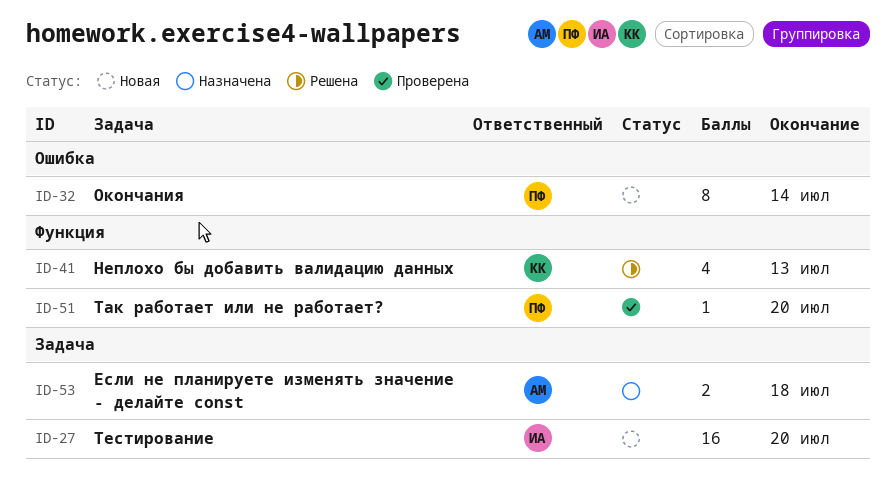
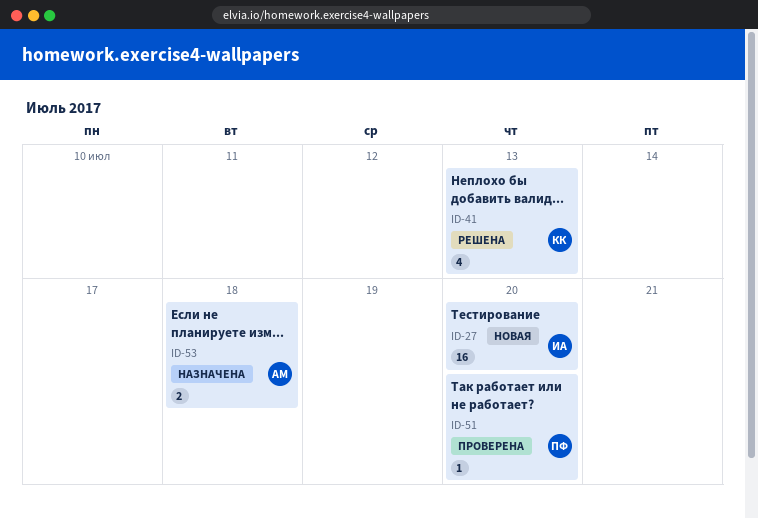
ID-32: present -> none

